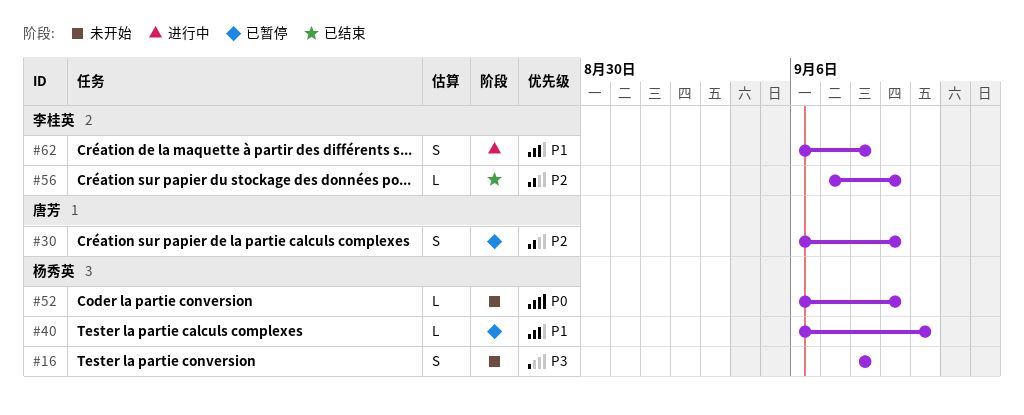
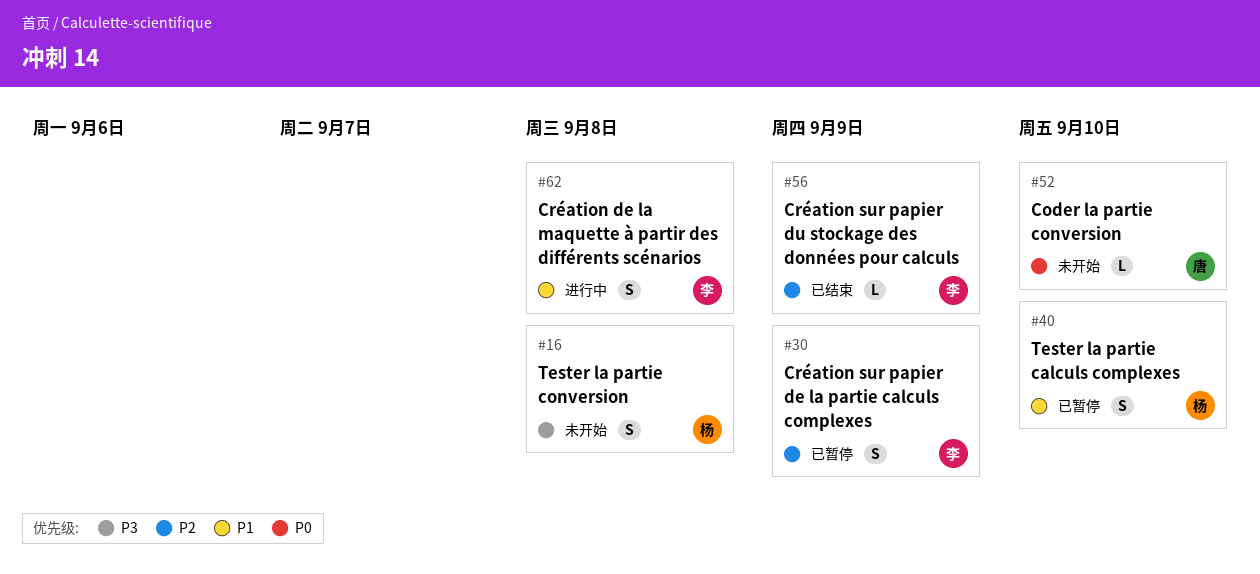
#30, owner: 唐芳 -> 李桂英
#40, estimate: L -> S
#52, owner: 杨秀英 -> 唐芳
#52, due: Sep 9 -> Sep 10

